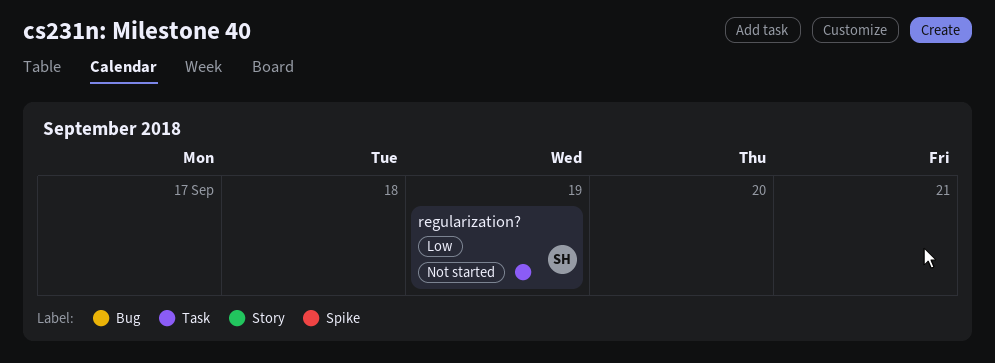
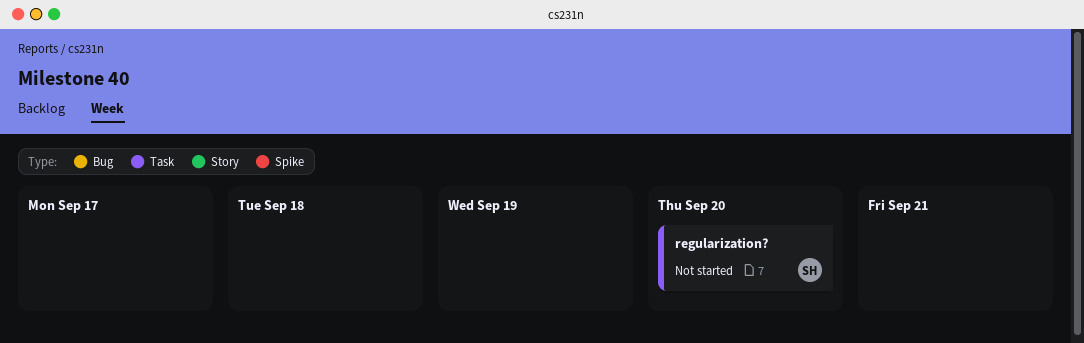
regularization?, due: Sep 19 -> Sep 20

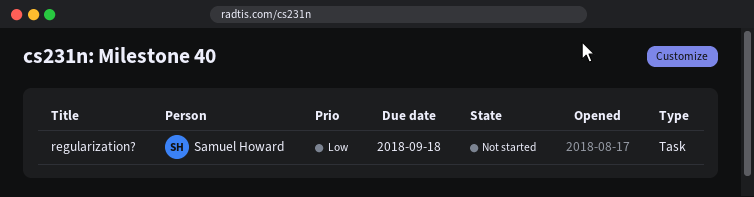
regularization?, due: Sep 20 -> Sep 18

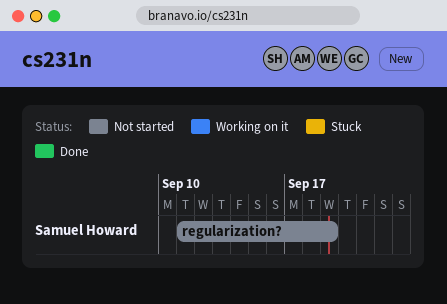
regularization?, due: Sep 18 -> Sep 19

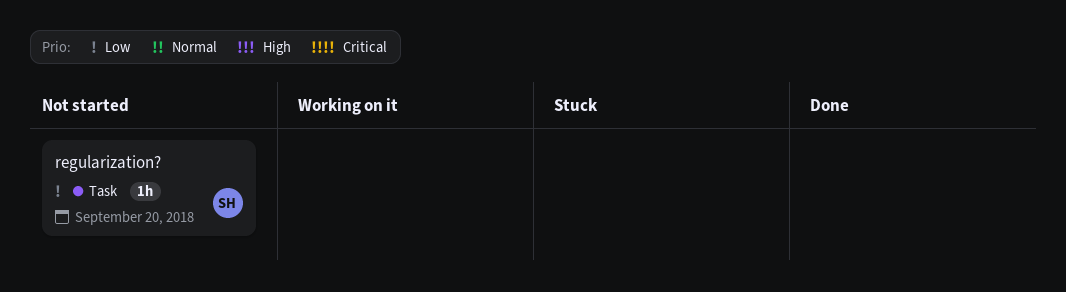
regularization?, due: Sep 19 -> Sep 20

